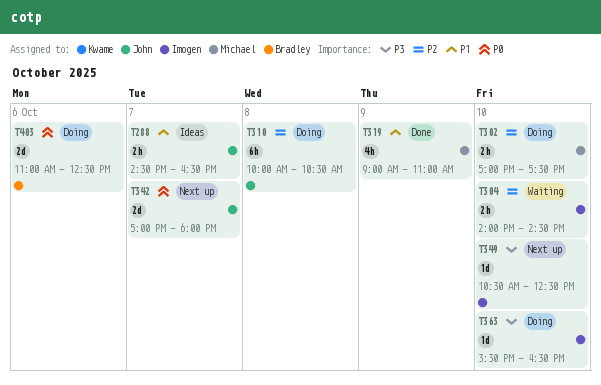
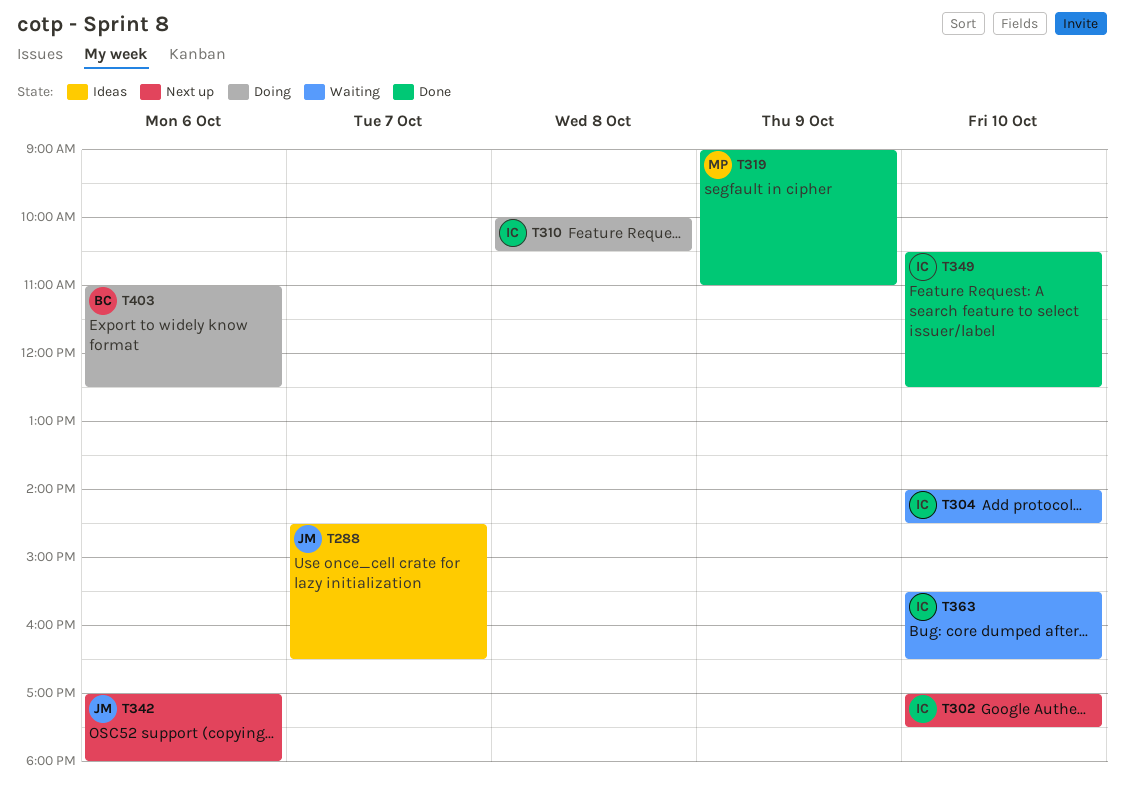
T302, status: Doing -> Next up
T302, owner: Michael -> Imogen
T310, owner: John -> Imogen
T342, day: Oct 7 -> Oct 6
T349, status: Next up -> Done
T363, status: Doing -> Waiting

